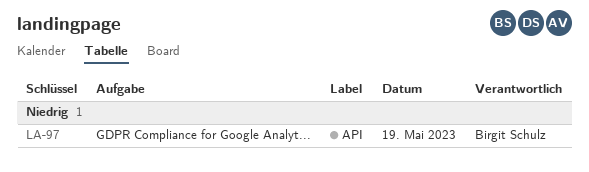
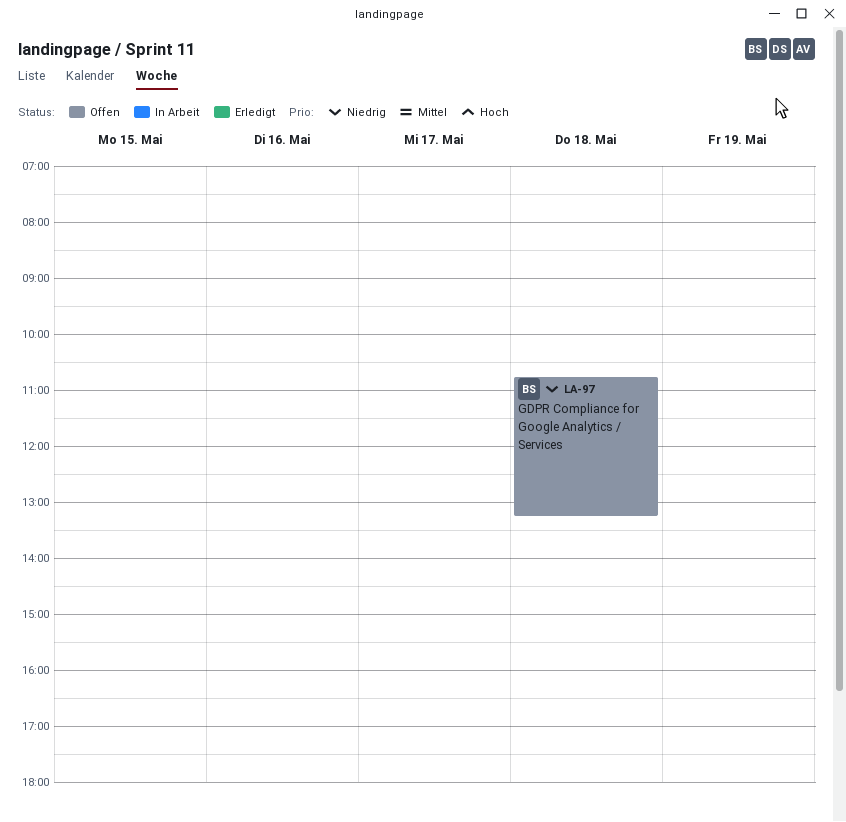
LA-97, day: May 19 -> May 18

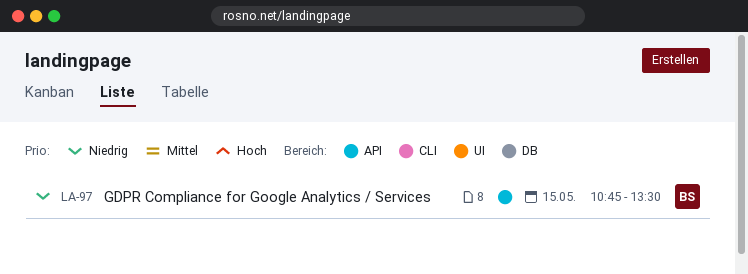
LA-97, day: May 18 -> May 15
LA-97, ends: 13:15 -> 13:30

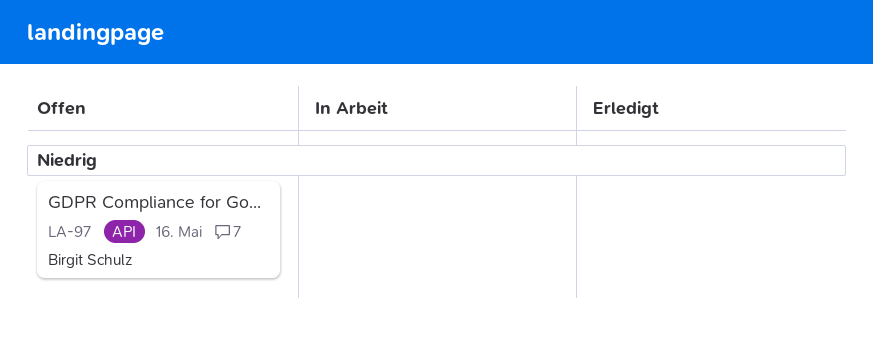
LA-97, day: May 15 -> May 16

